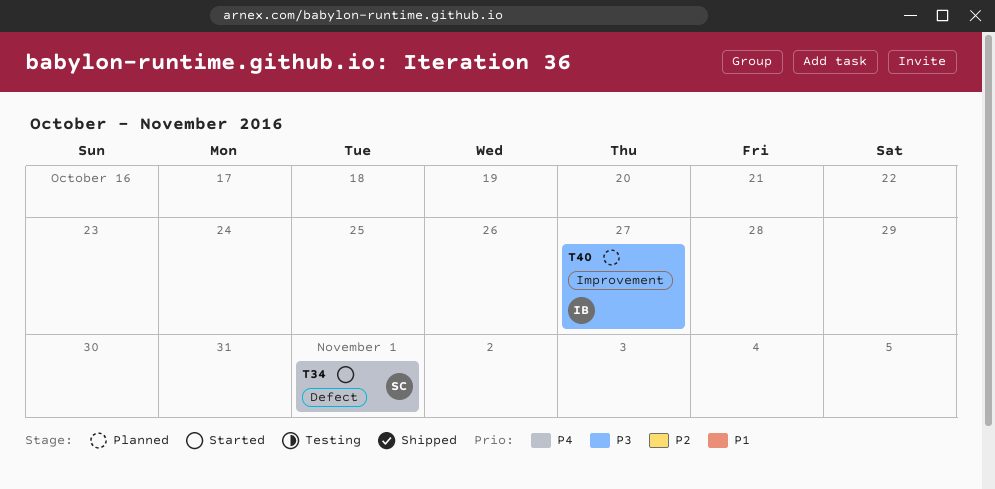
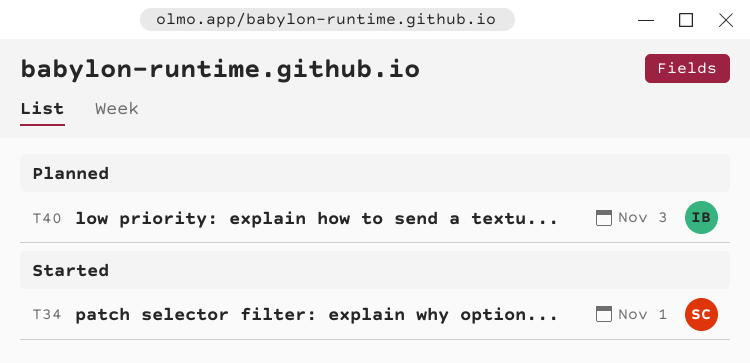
T40, due: Oct 27 -> Nov 3

